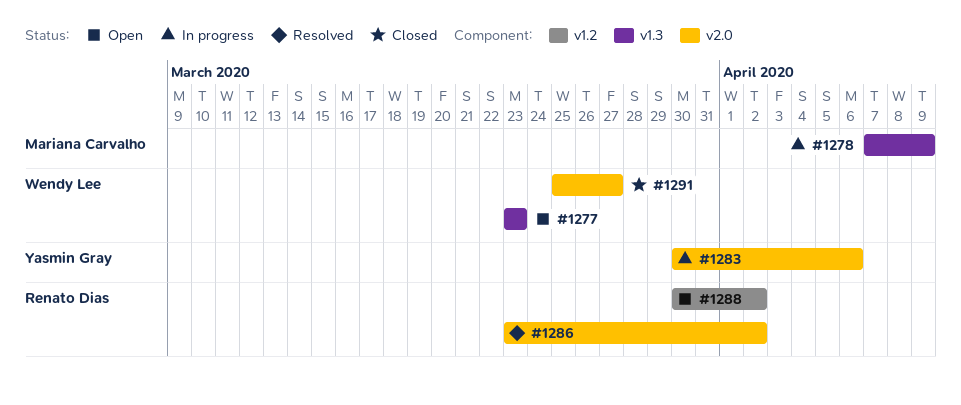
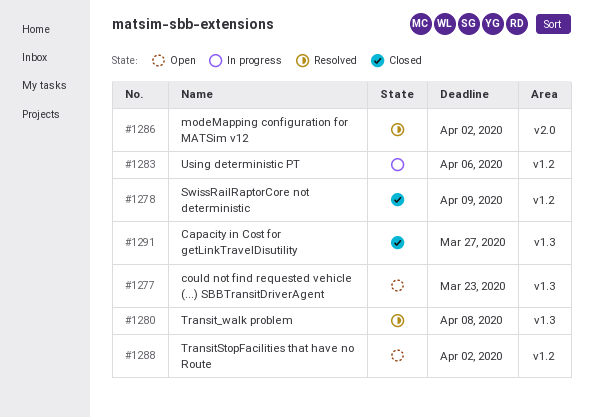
#1278, status: In progress -> Closed
#1278, label: v1.3 -> v1.2
#1280: none -> present
#1283, label: v2.0 -> v1.2
#1291, label: v2.0 -> v1.3

